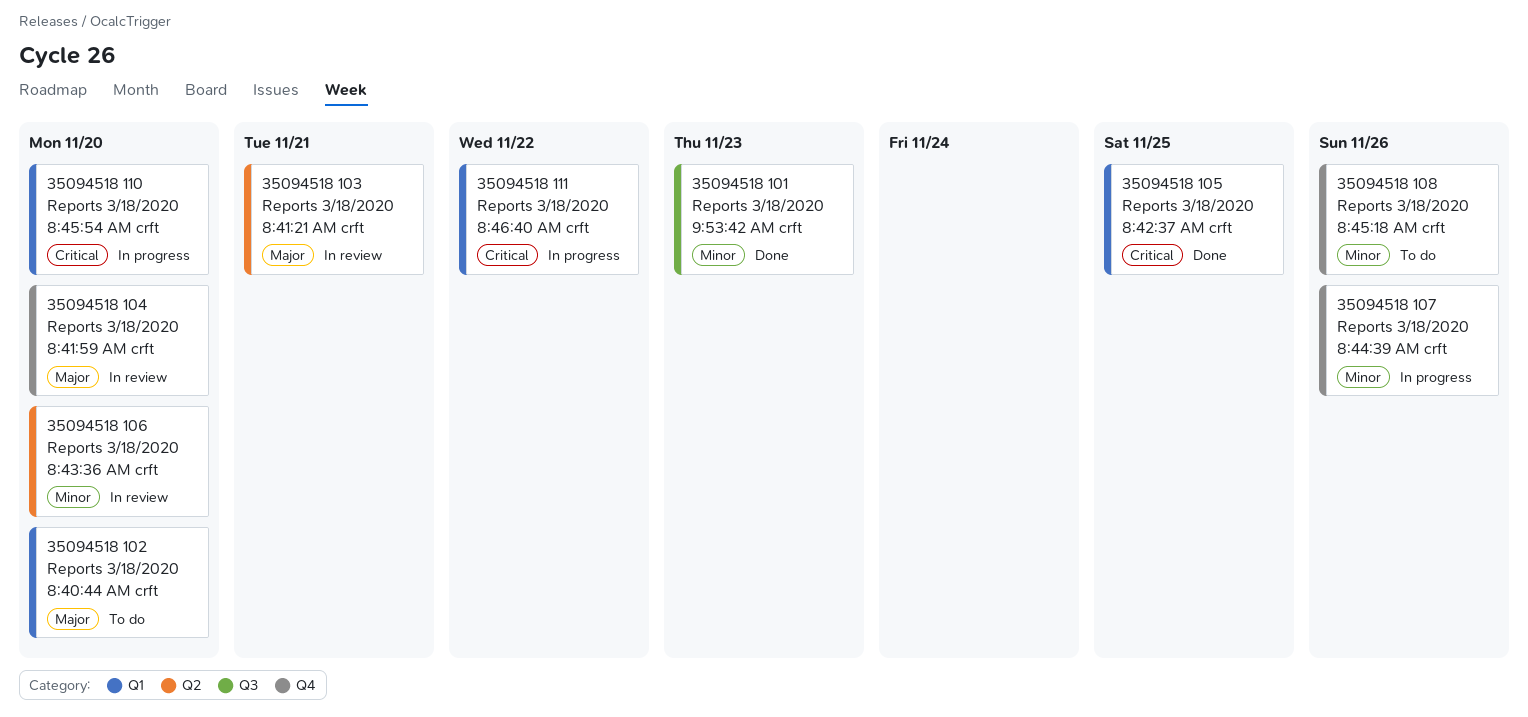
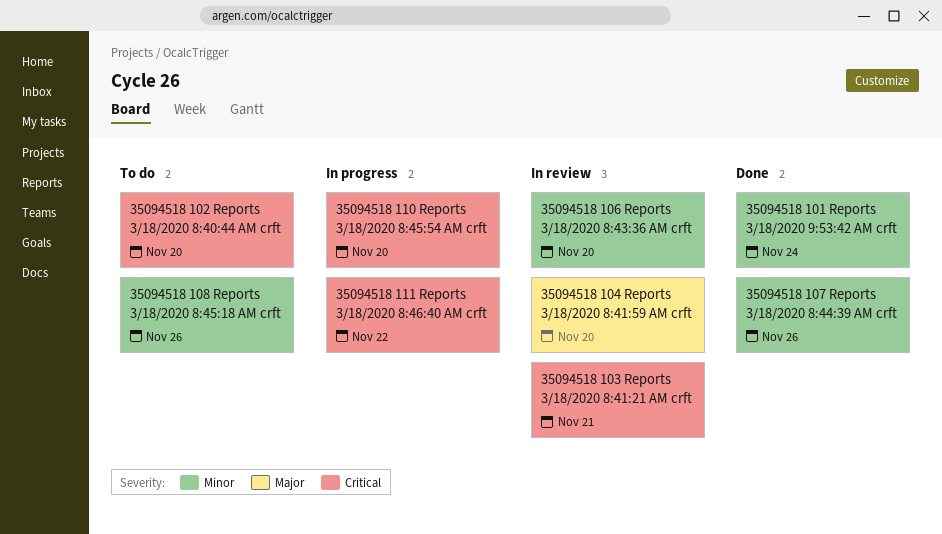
35094518 101 Reports 3/18/2020 9:53:42 AM crft, due: Nov 23 -> Nov 24
35094518 102 Reports 3/18/2020 8:40:44 AM crft, priority: Major -> Critical
35094518 103 Reports 3/18/2020 8:41:21 AM crft, priority: Major -> Critical
35094518 105 Reports 3/18/2020 8:42:37 AM crft: present -> none
35094518 107 Reports 3/18/2020 8:44:39 AM crft, status: In progress -> Done

